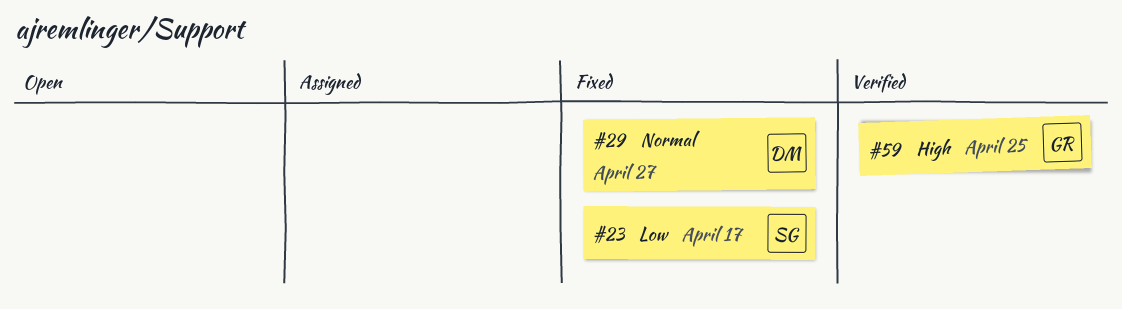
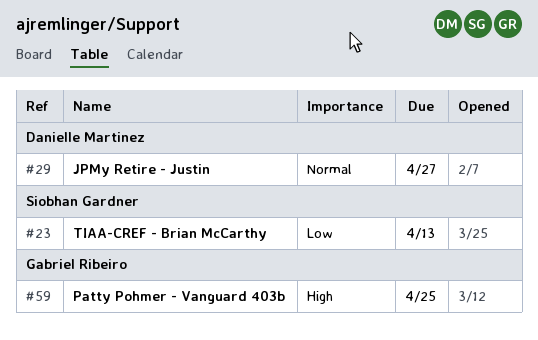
#23, due: Apr 17 -> Apr 13

